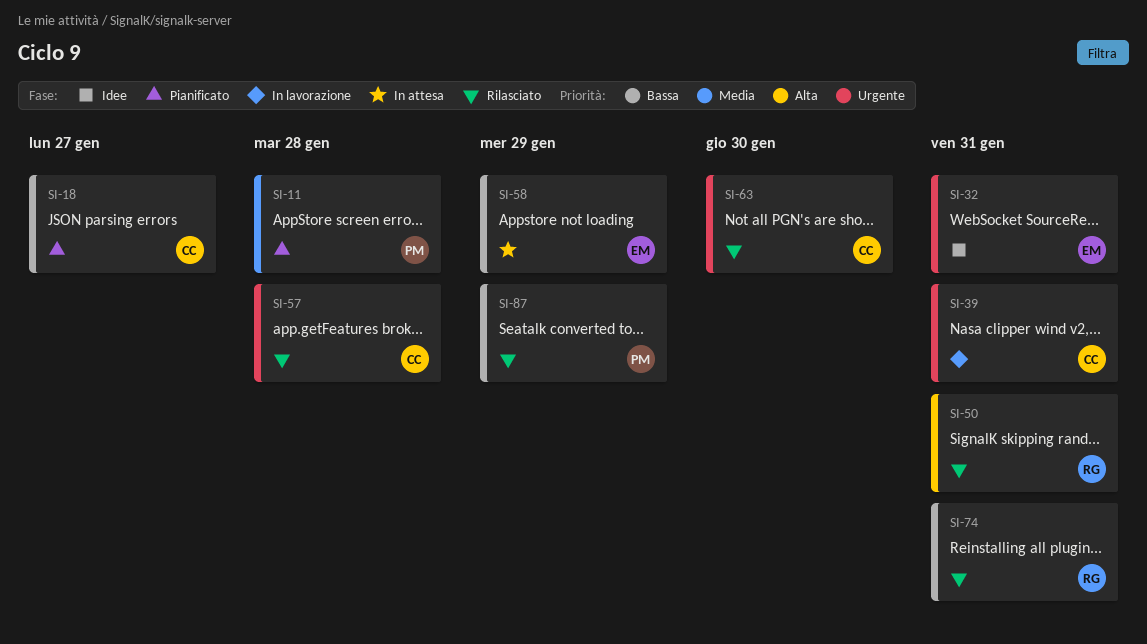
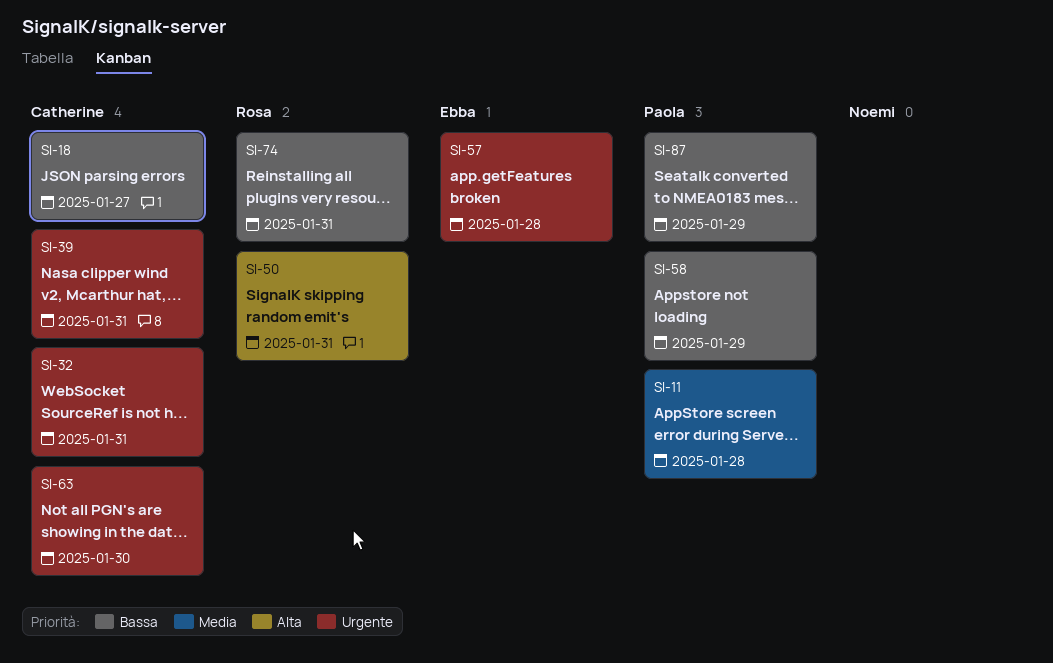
SI-32, owner: Ebba -> Catherine
SI-57, owner: Catherine -> Ebba
SI-58, owner: Ebba -> Paola

